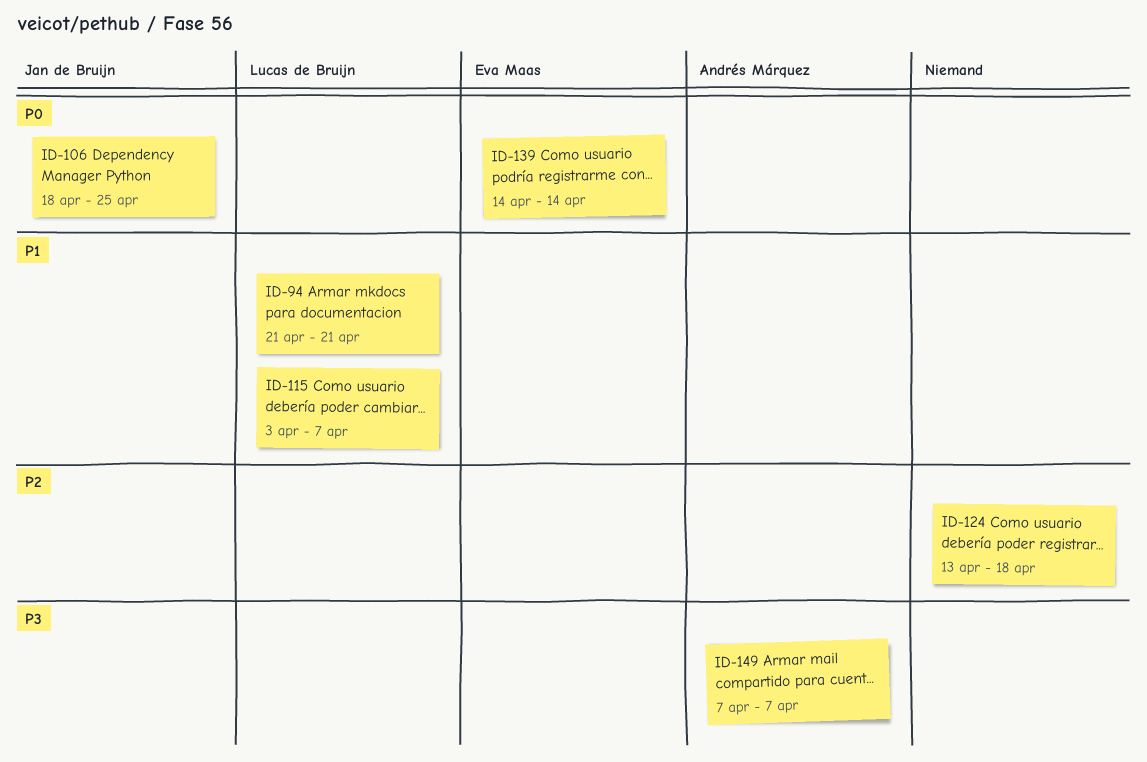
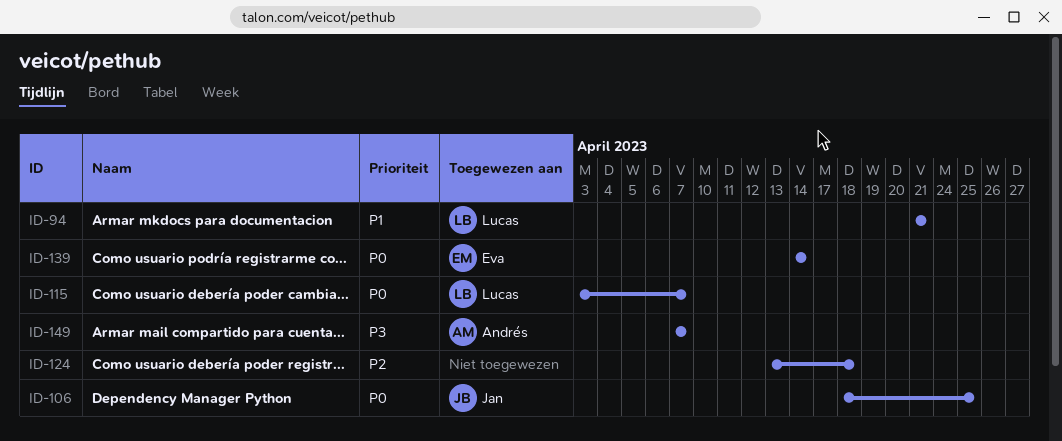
ID-115, priority: P1 -> P0

